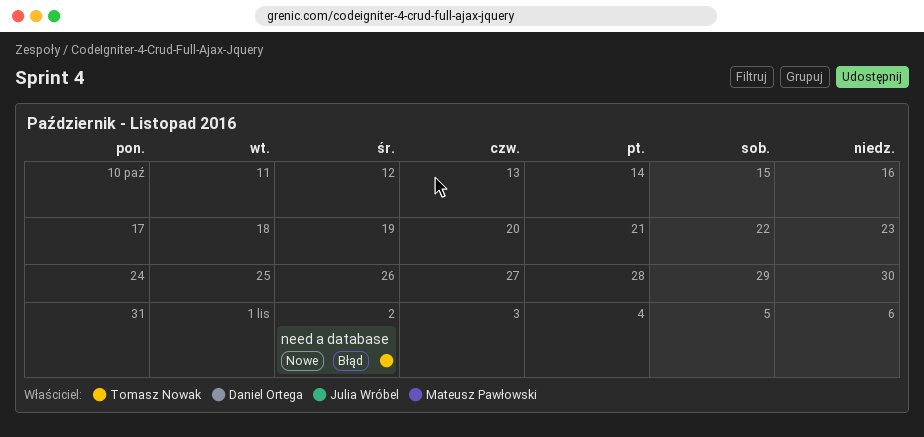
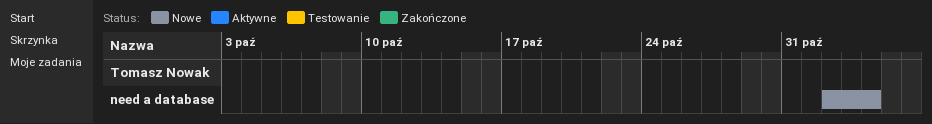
need a database, due: Nov 2 -> Nov 4

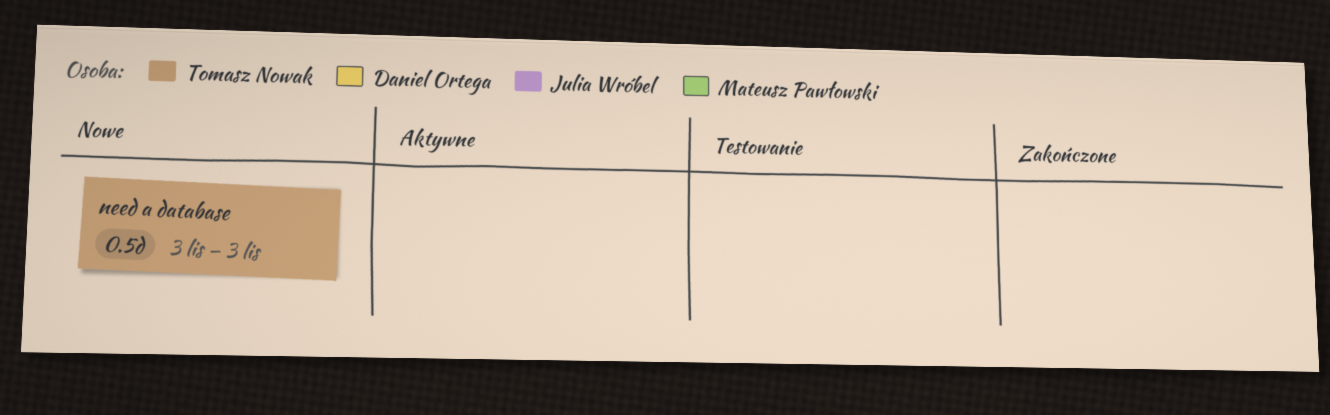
need a database, start: Nov 2 -> Nov 3
need a database, due: Nov 4 -> Nov 3

